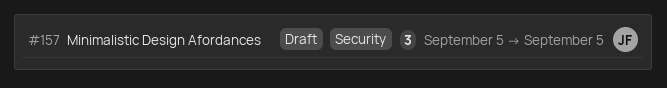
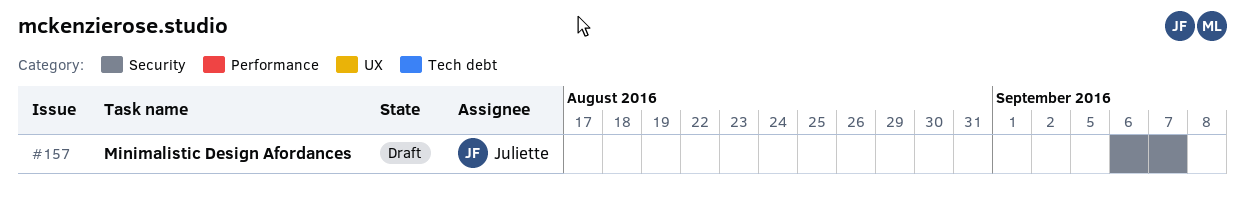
#157, start: Sep 5 -> Sep 6
#157, due: Sep 5 -> Sep 7

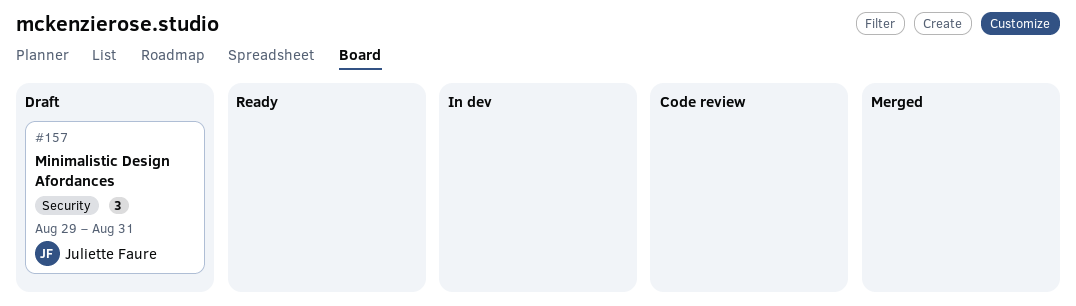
#157, start: Sep 6 -> Aug 29
#157, due: Sep 7 -> Aug 31

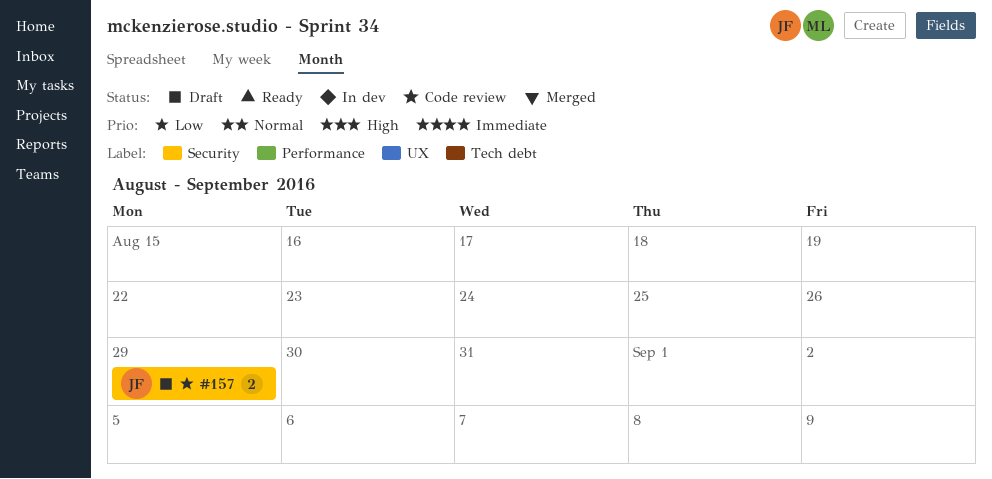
#157, estimate: 3 -> 2
#157, due: Aug 31 -> Aug 29

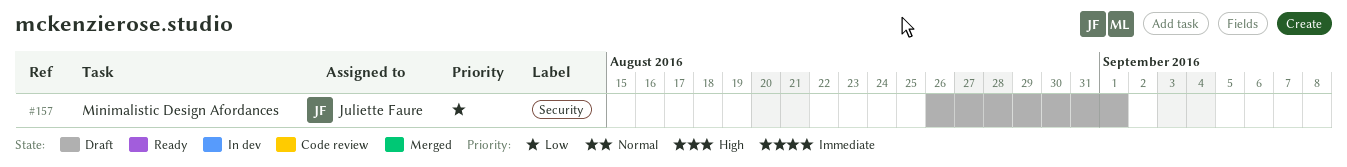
#157, start: Aug 29 -> Aug 26
#157, due: Aug 29 -> Sep 1

